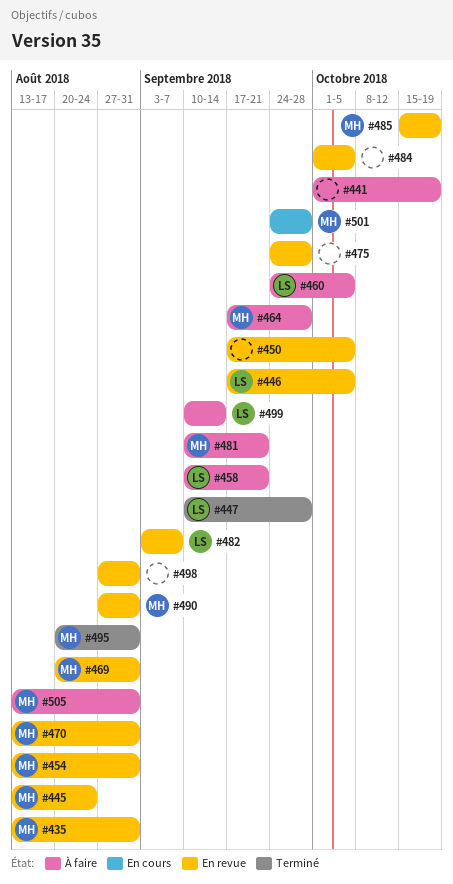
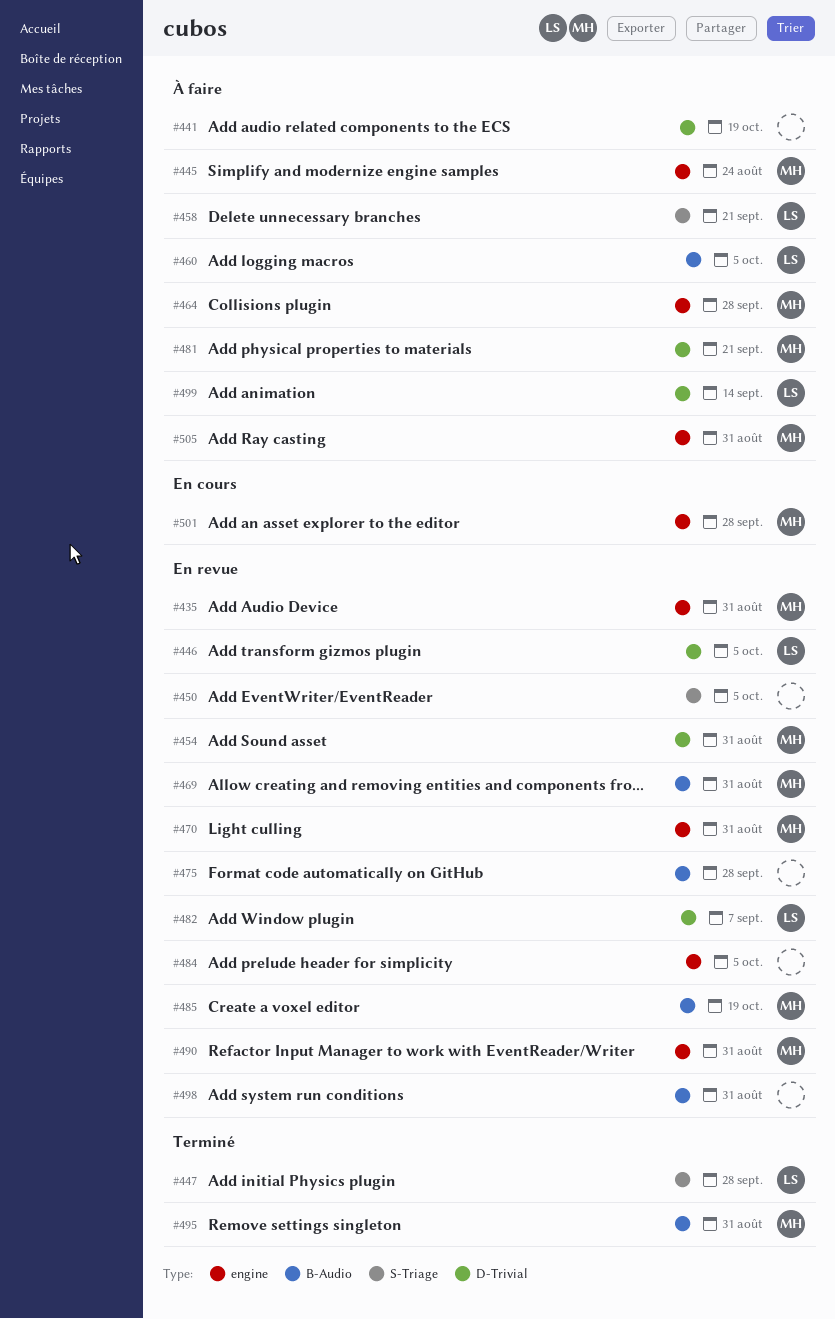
#445, status: En revue -> À faire

